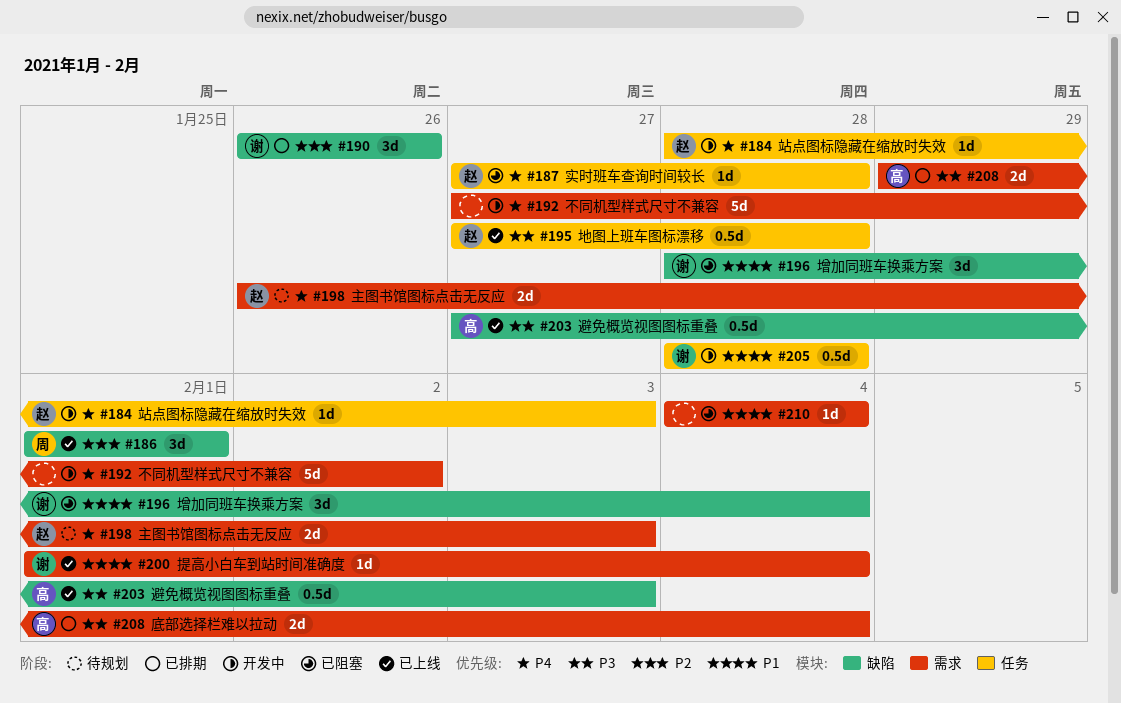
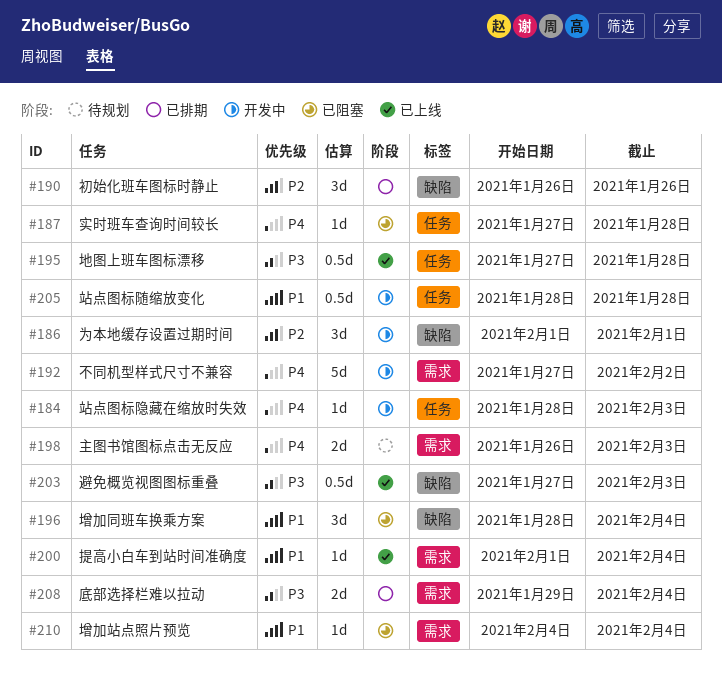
#186, status: 已上线 -> 开发中

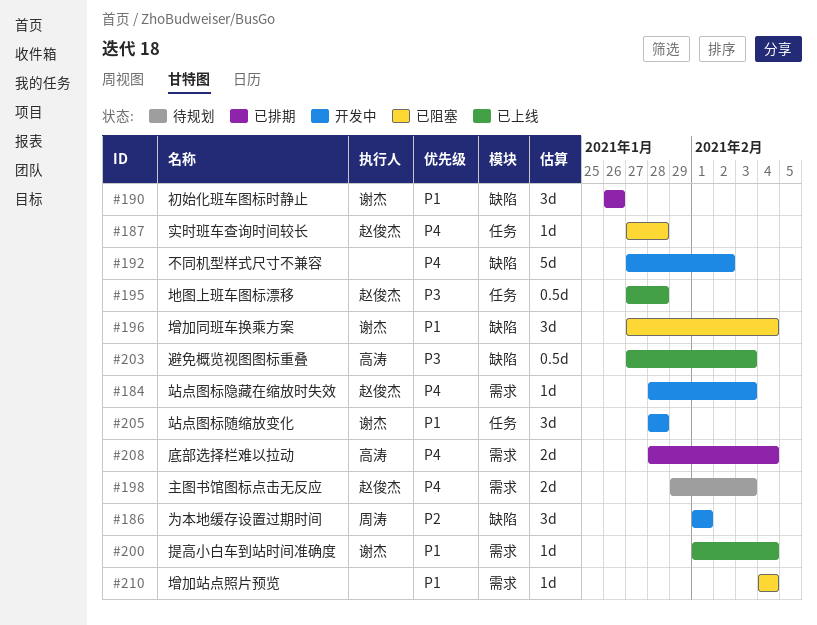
#184, label: 任务 -> 需求
#190, priority: P2 -> P1
#192, label: 需求 -> 缺陷
#196, start: Jan 28 -> Jan 27
#198, start: Jan 26 -> Jan 29
#205, estimate: 0.5d -> 3d
#208, priority: P3 -> P4
#208, start: Jan 29 -> Jan 28

